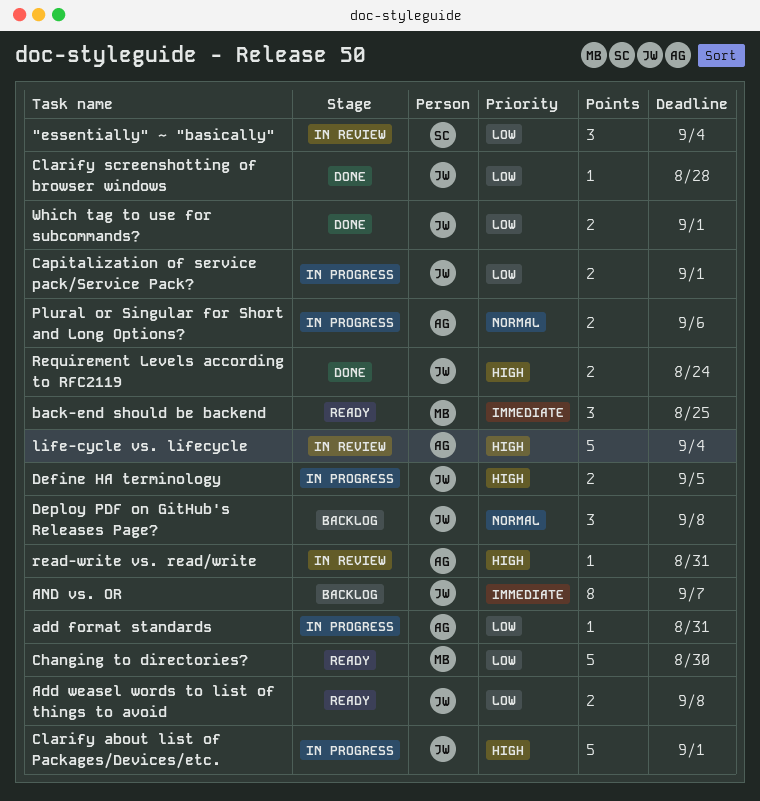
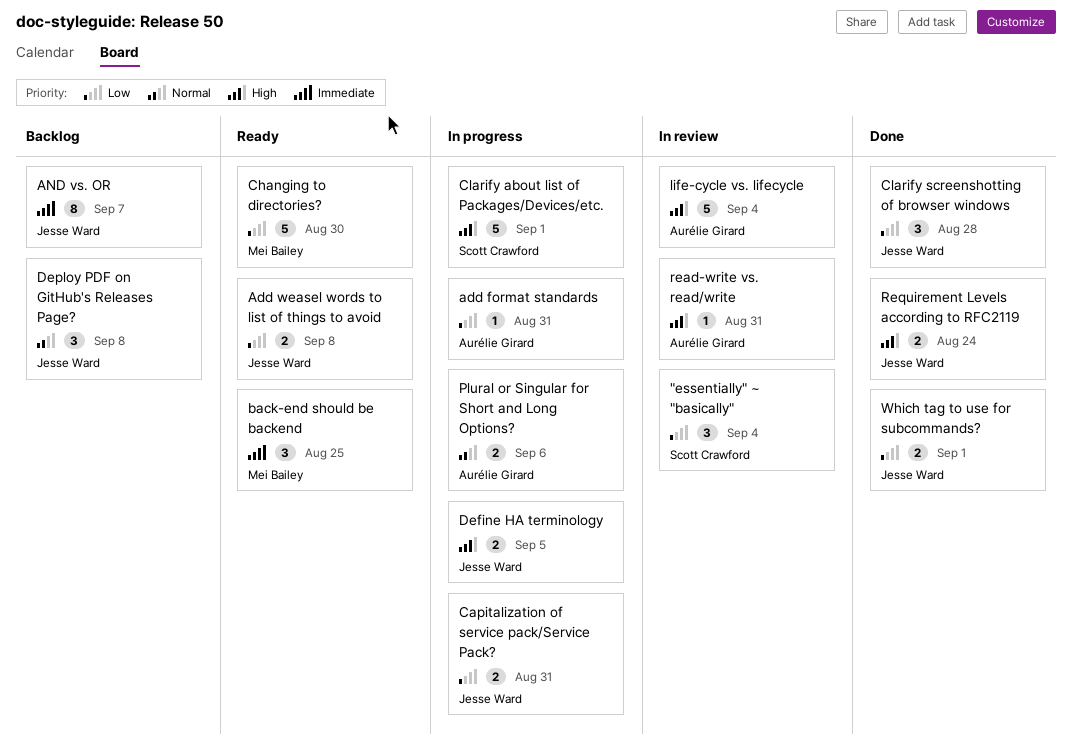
Capitalization of service pack/Service Pack?, due: Sep 1 -> Aug 31
Clarify about list of Packages/Devices/etc., owner: Jesse Ward -> Scott Crawford
Clarify screenshotting of browser windows, estimate: 1 -> 3

